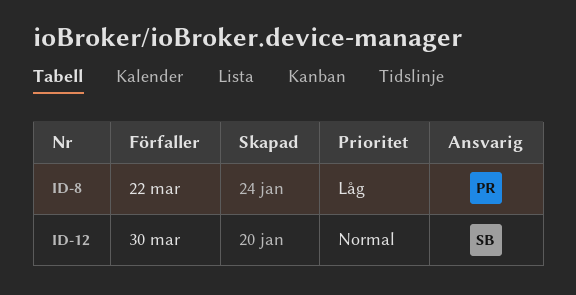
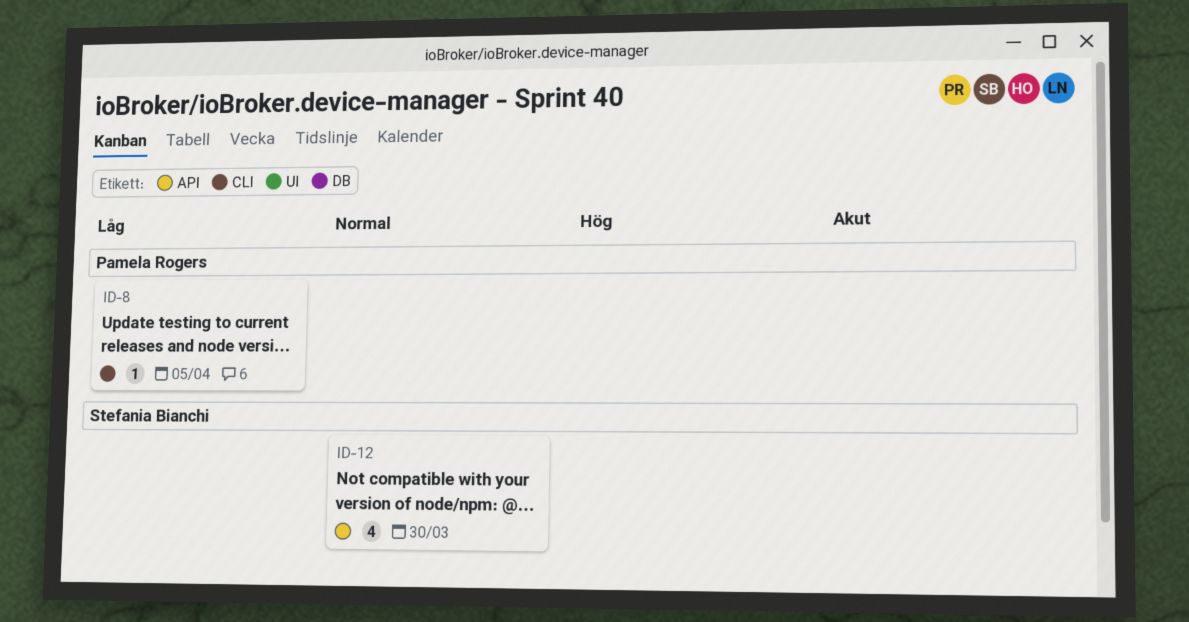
ID-8, due: Mar 22 -> Apr 5

